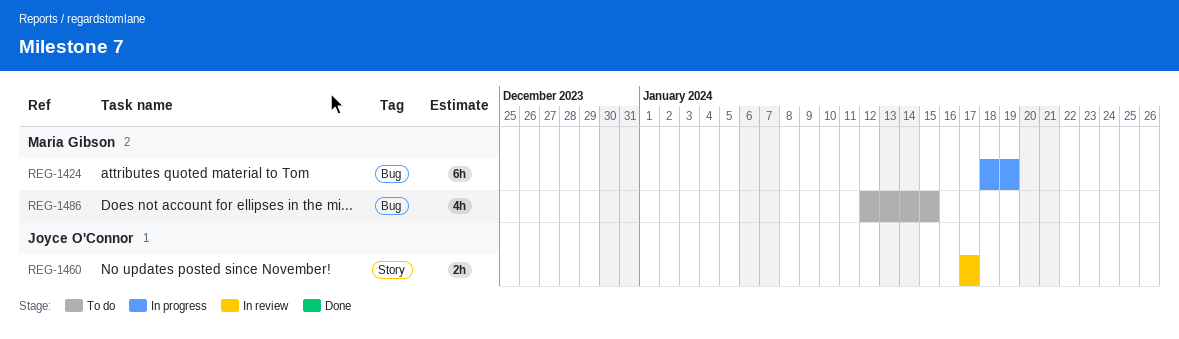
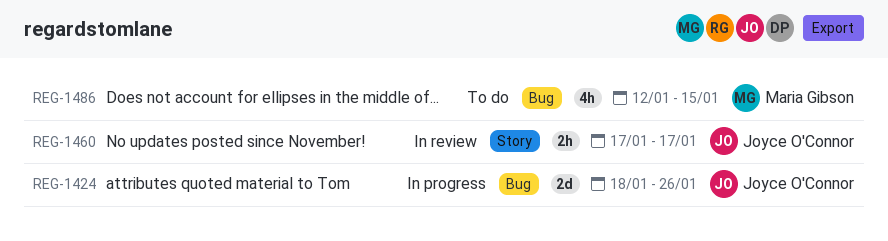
REG-1424, owner: Maria Gibson -> Joyce O'Connor
REG-1424, estimate: 6h -> 2d
REG-1424, due: Jan 19 -> Jan 26

